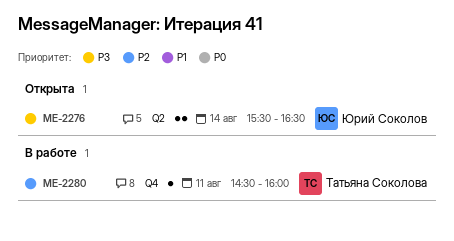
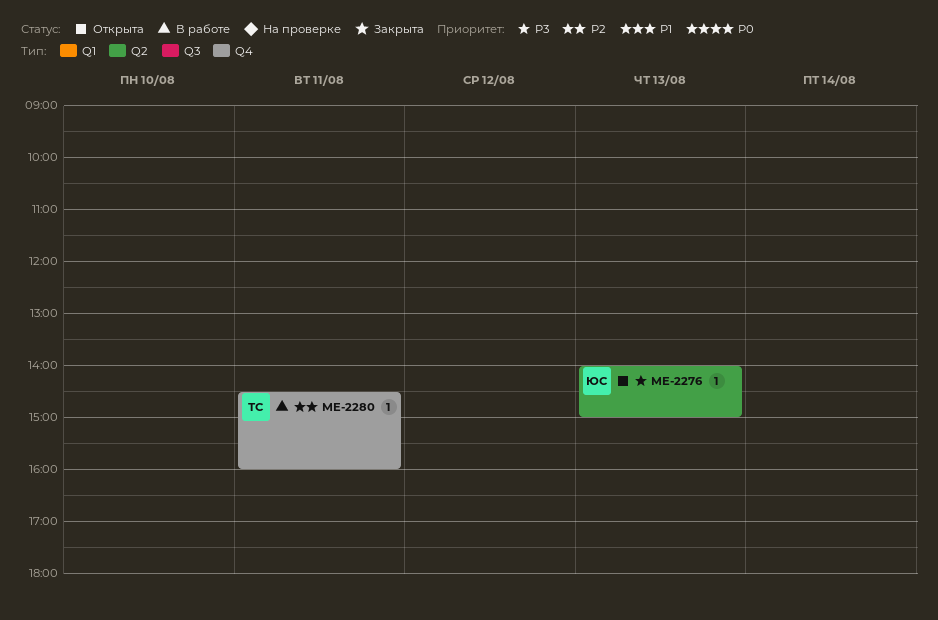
ME-2276, estimate: 2 -> 1
ME-2276, day: Aug 14 -> Aug 13
ME-2276, begins: 15:30 -> 14:00
ME-2276, ends: 16:30 -> 15:00

